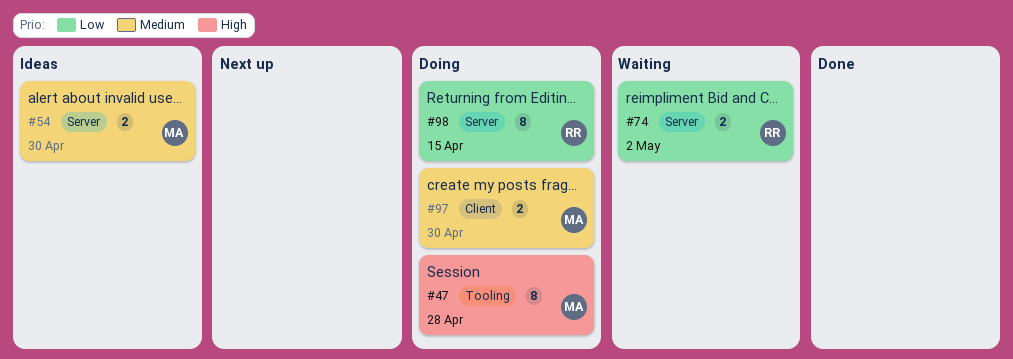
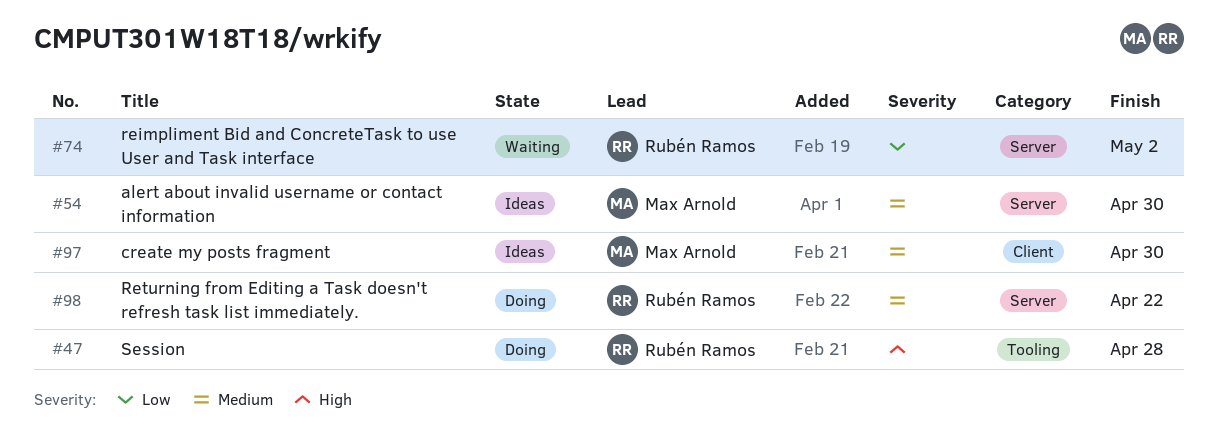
#47, owner: Max Arnold -> Rubén Ramos
#97, status: Doing -> Ideas
#98, priority: Low -> Medium
#98, due: Apr 15 -> Apr 22

